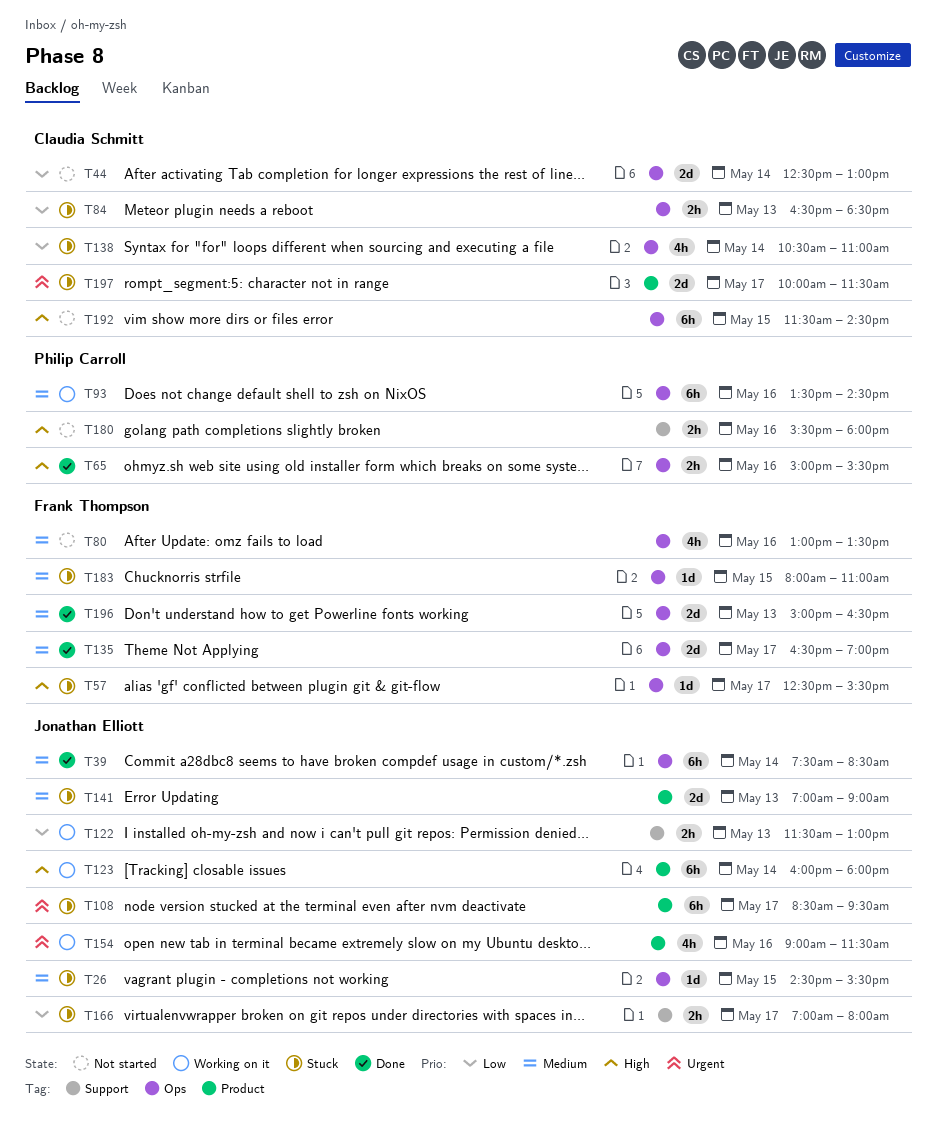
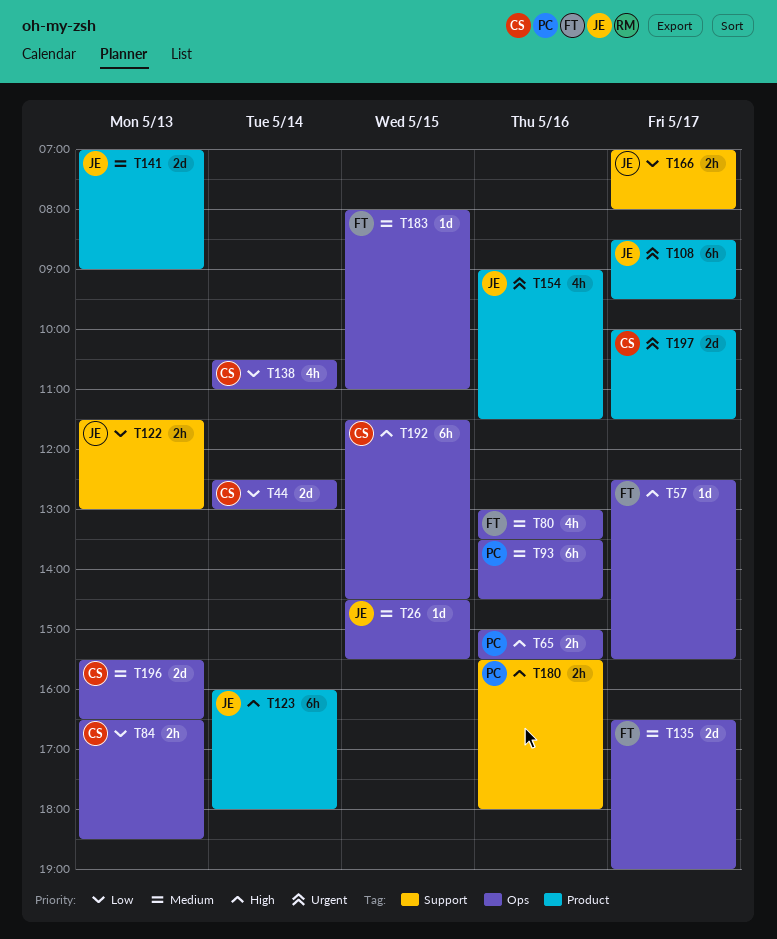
T39: present -> none
T196, owner: Frank Thompson -> Claudia Schmitt
T196, begins: 15:00 -> 15:30

